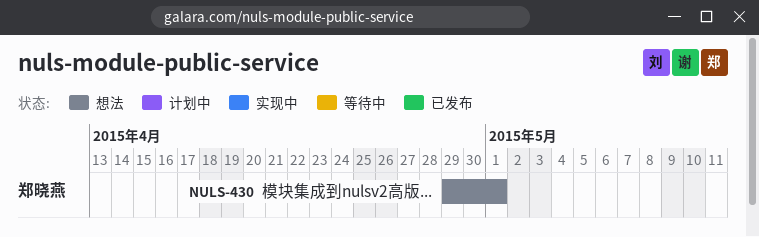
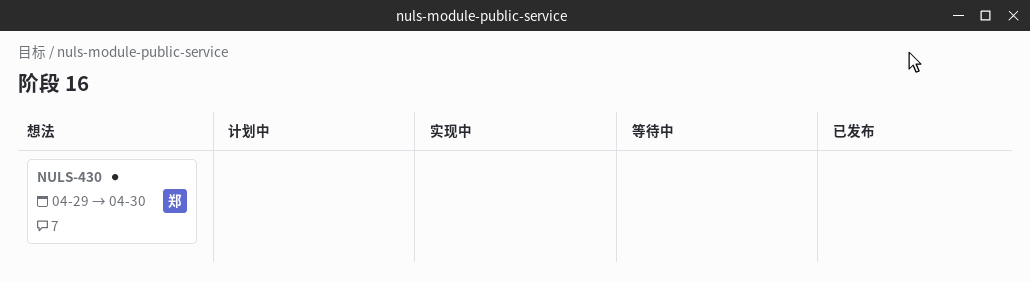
NULS-430, due: May 1 -> Apr 30

